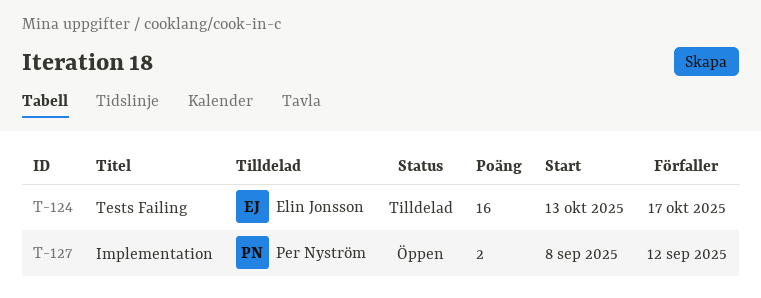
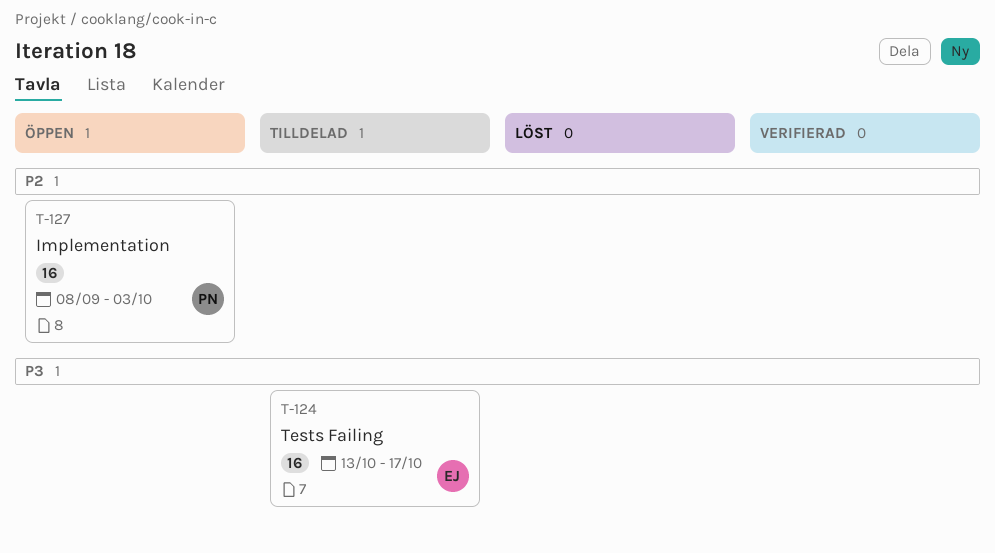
T-127, estimate: 2 -> 16
T-127, due: Sep 12 -> Oct 3

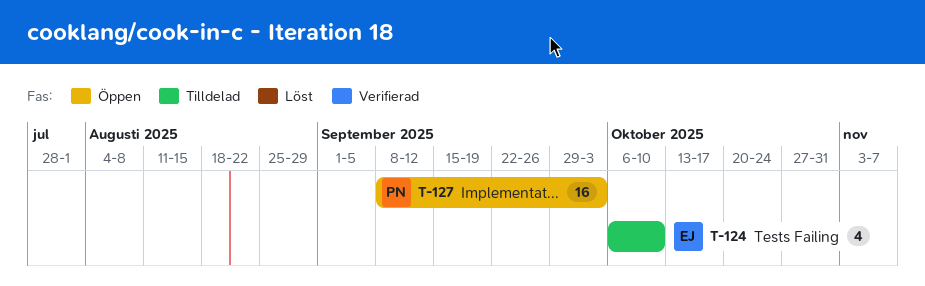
T-124, estimate: 16 -> 4
T-124, start: Oct 13 -> Oct 6
T-124, due: Oct 17 -> Oct 10

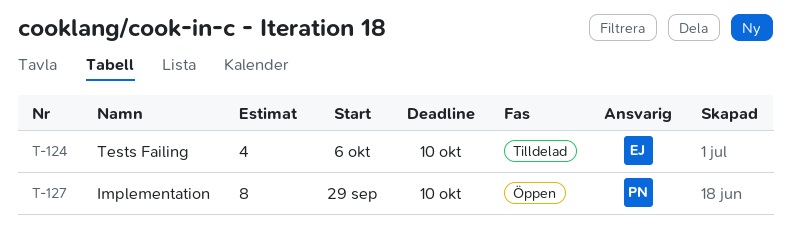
T-127, estimate: 16 -> 8
T-127, start: Sep 8 -> Sep 29
T-127, due: Oct 3 -> Oct 10

